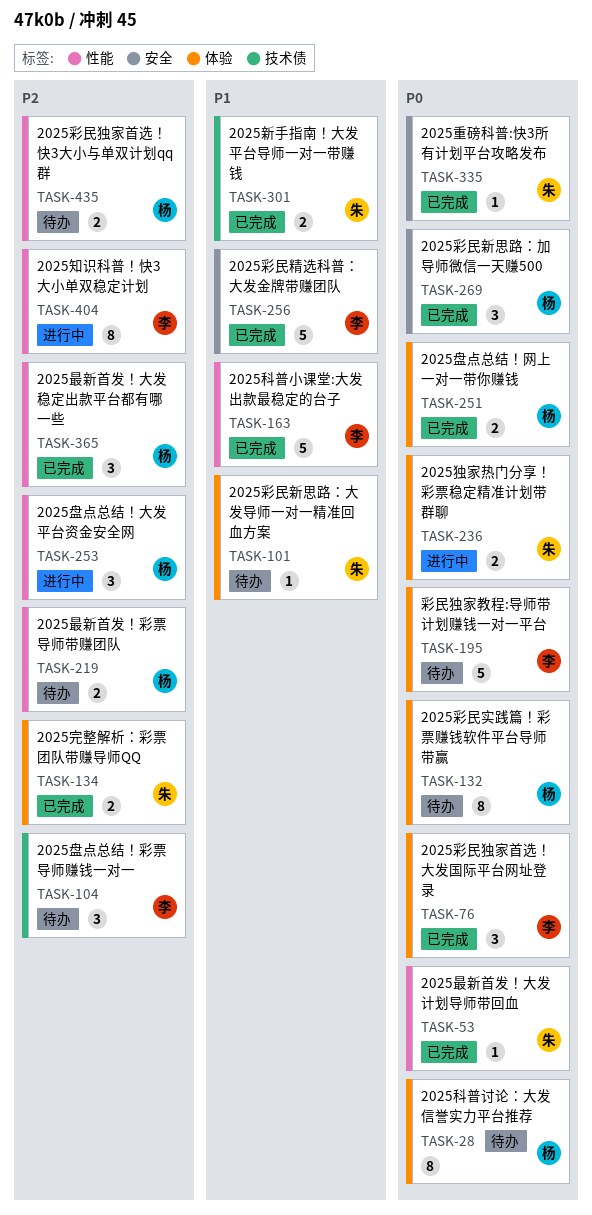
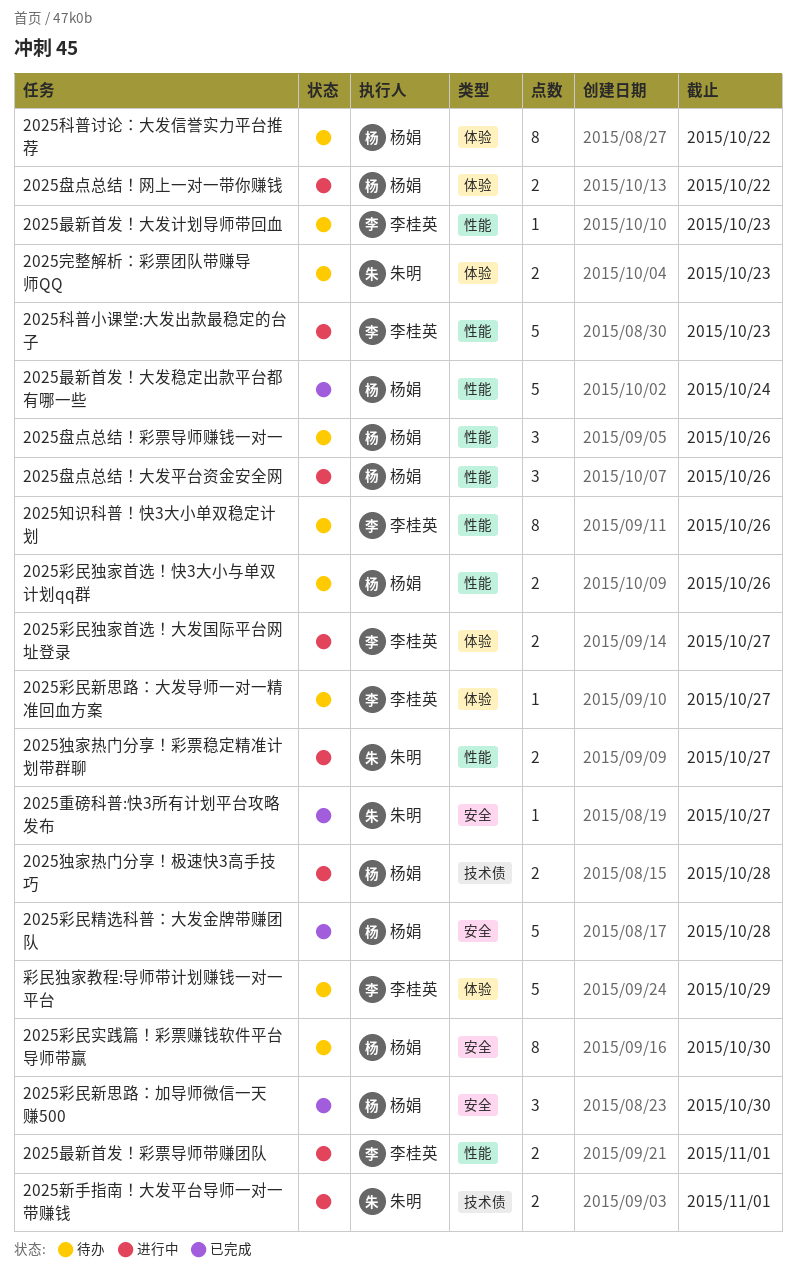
2025完整解析：彩票团队带赚导师QQ, status: 已完成 -> 待办
2025彩民实践篇！彩票赚钱软件平台导师带赢, label: 体验 -> 安全
2025彩民新思路：大发导师一对一精准回血方案, owner: 朱明 -> 李桂英
2025彩民独家首选！大发国际平台网址登录, status: 已完成 -> 进行中
2025彩民独家首选！大发国际平台网址登录, estimate: 3 -> 2
2025彩民精选科普：大发金牌带赚团队, owner: 李桂英 -> 杨娟
2025新手指南！大发平台导师一对一带赚钱, status: 已完成 -> 进行中
2025最新首发！大发稳定出款平台都有哪一些, estimate: 3 -> 5
2025最新首发！大发计划导师带回血, status: 已完成 -> 待办
2025最新首发！大发计划导师带回血, owner: 朱明 -> 李桂英
2025最新首发！彩票导师带赚团队, status: 待办 -> 进行中
2025最新首发！彩票导师带赚团队, owner: 杨娟 -> 李桂英
2025独家热门分享！彩票稳定精准计划带群聊, label: 体验 -> 性能
2025独家热门分享！极速快3高手技巧: none -> present
2025盘点总结！彩票导师赚钱一对一, owner: 李桂英 -> 杨娟
2025盘点总结！彩票导师赚钱一对一, label: 技术债 -> 性能
2025盘点总结！网上一对一带你赚钱, status: 已完成 -> 进行中
2025知识科普！快3大小单双稳定计划, status: 进行中 -> 待办
2025科普小课堂:大发出款最稳定的台子, status: 已完成 -> 进行中

